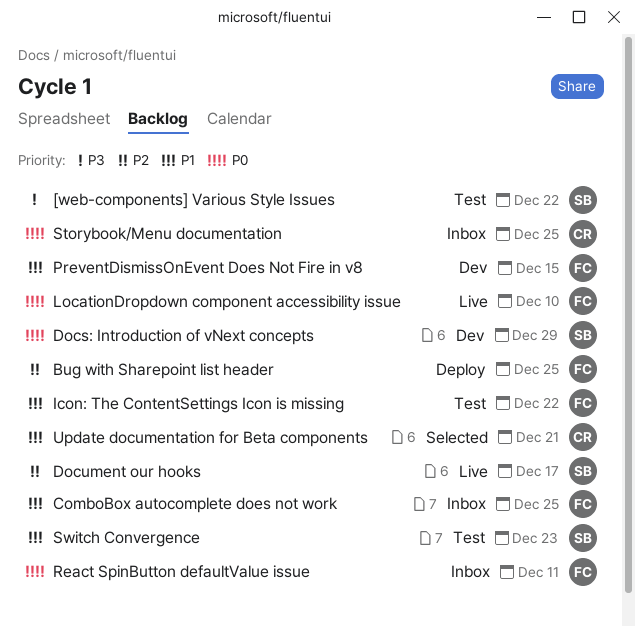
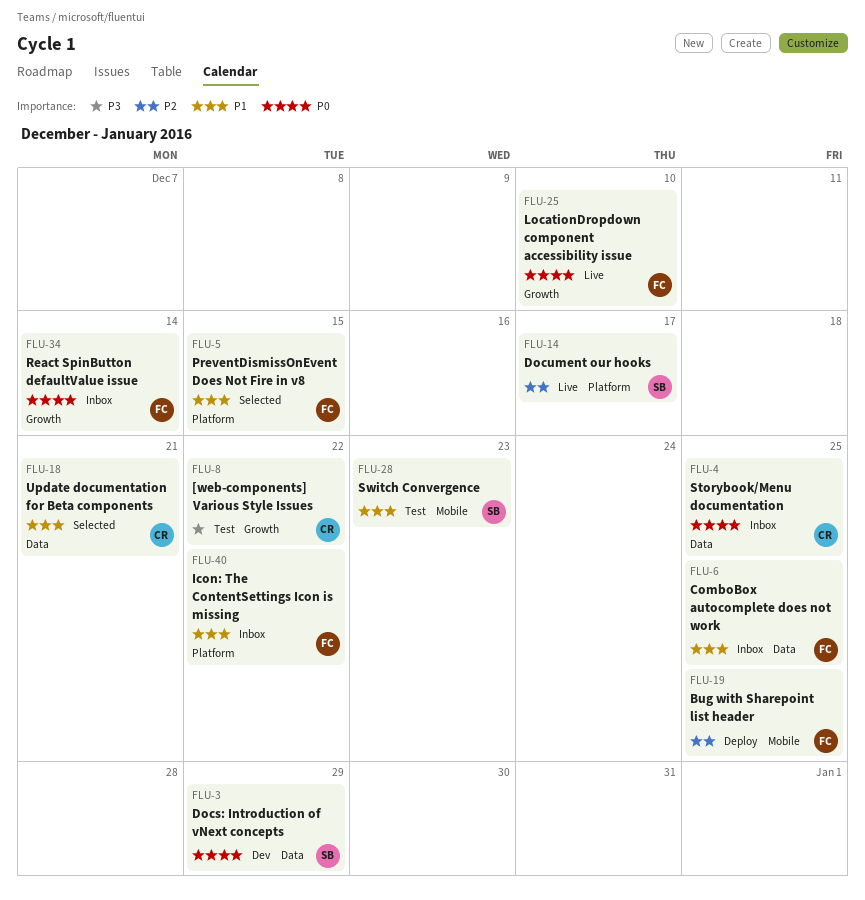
[web-components] Various Style Issues, owner: SB -> CR
Icon: The ContentSettings Icon is missing, status: Test -> Inbox
PreventDismissOnEvent Does Not Fire in v8, status: Dev -> Selected
React SpinButton defaultValue issue, due: Dec 11 -> Dec 14

